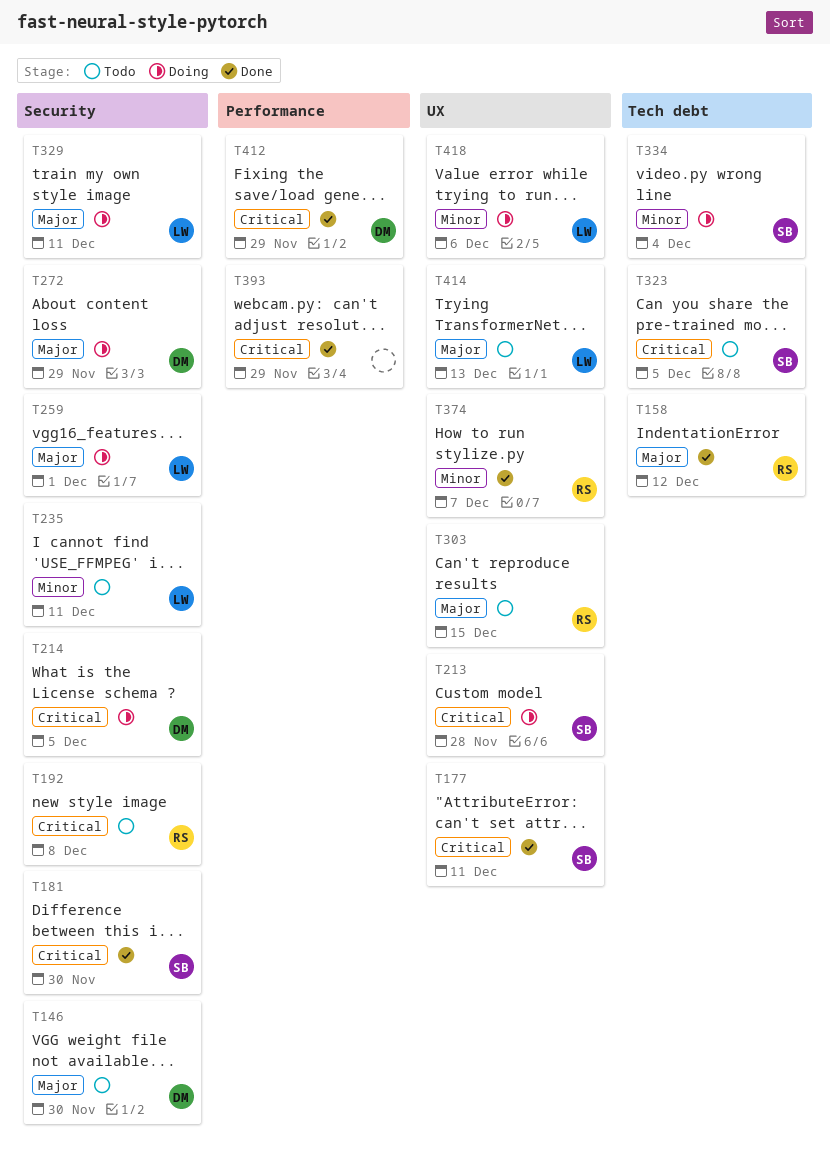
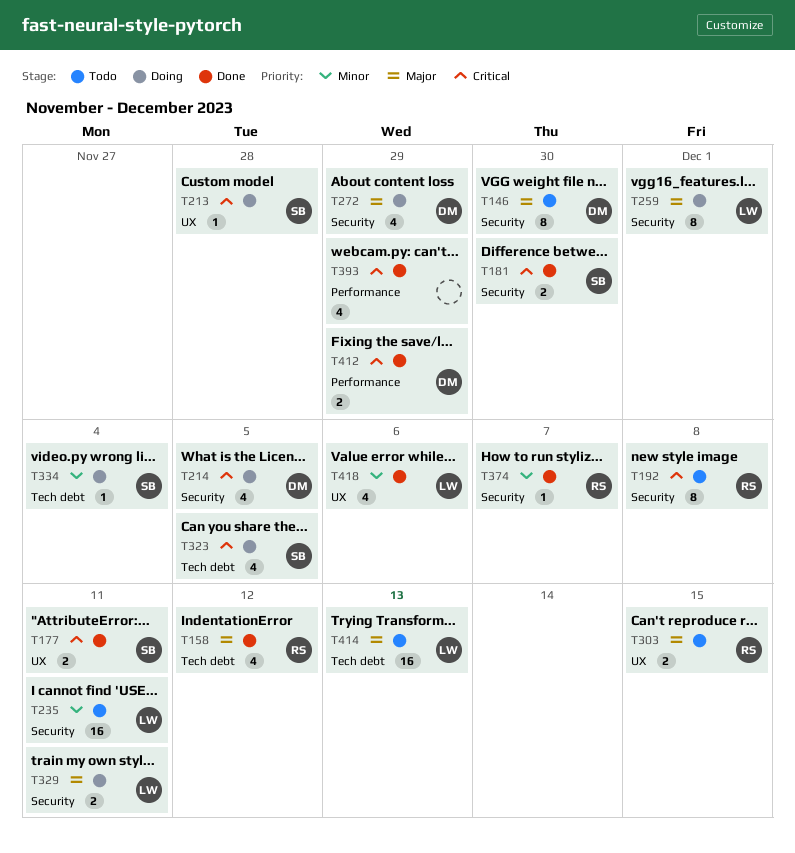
T323, status: Todo -> Doing
T374, label: UX -> Security
T414, label: UX -> Tech debt
T418, status: Doing -> Done

